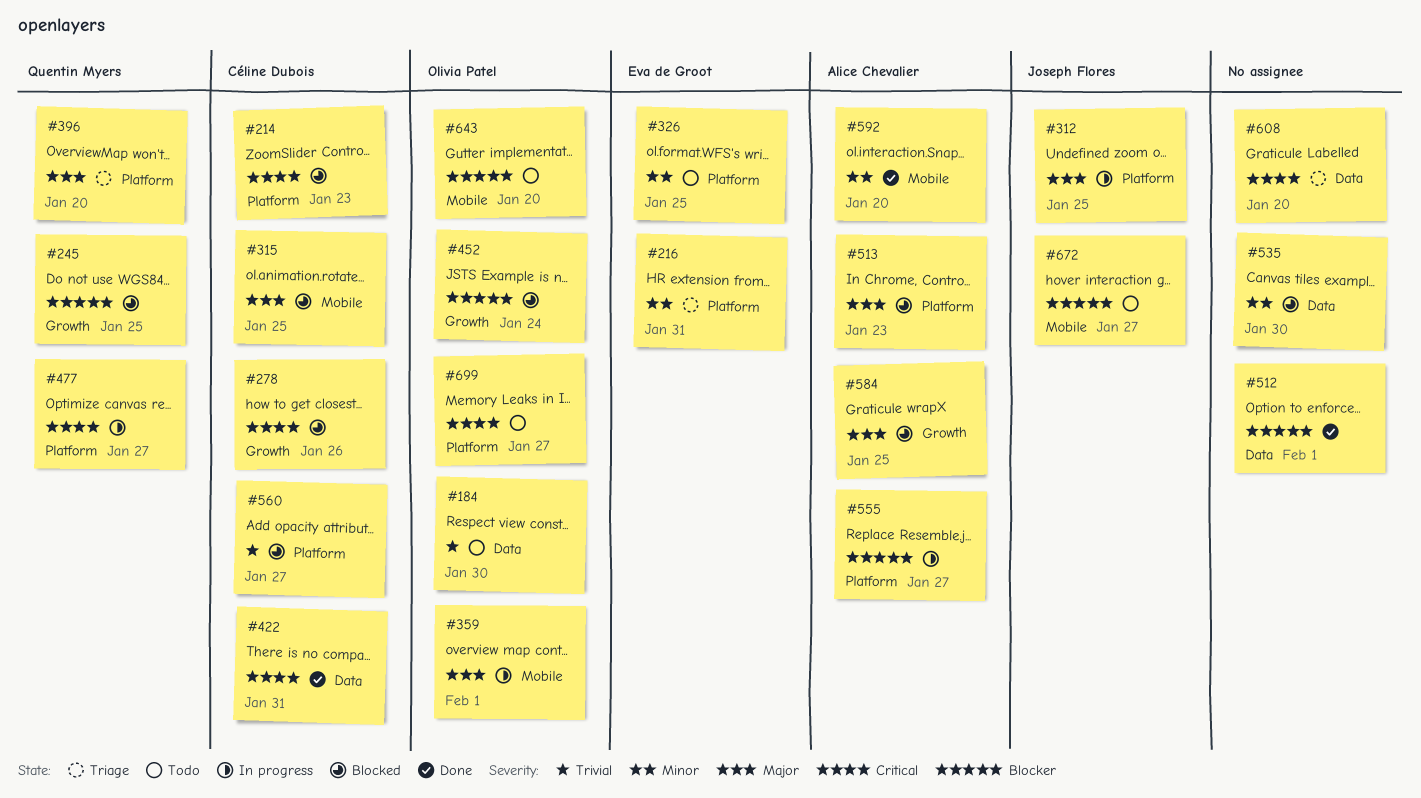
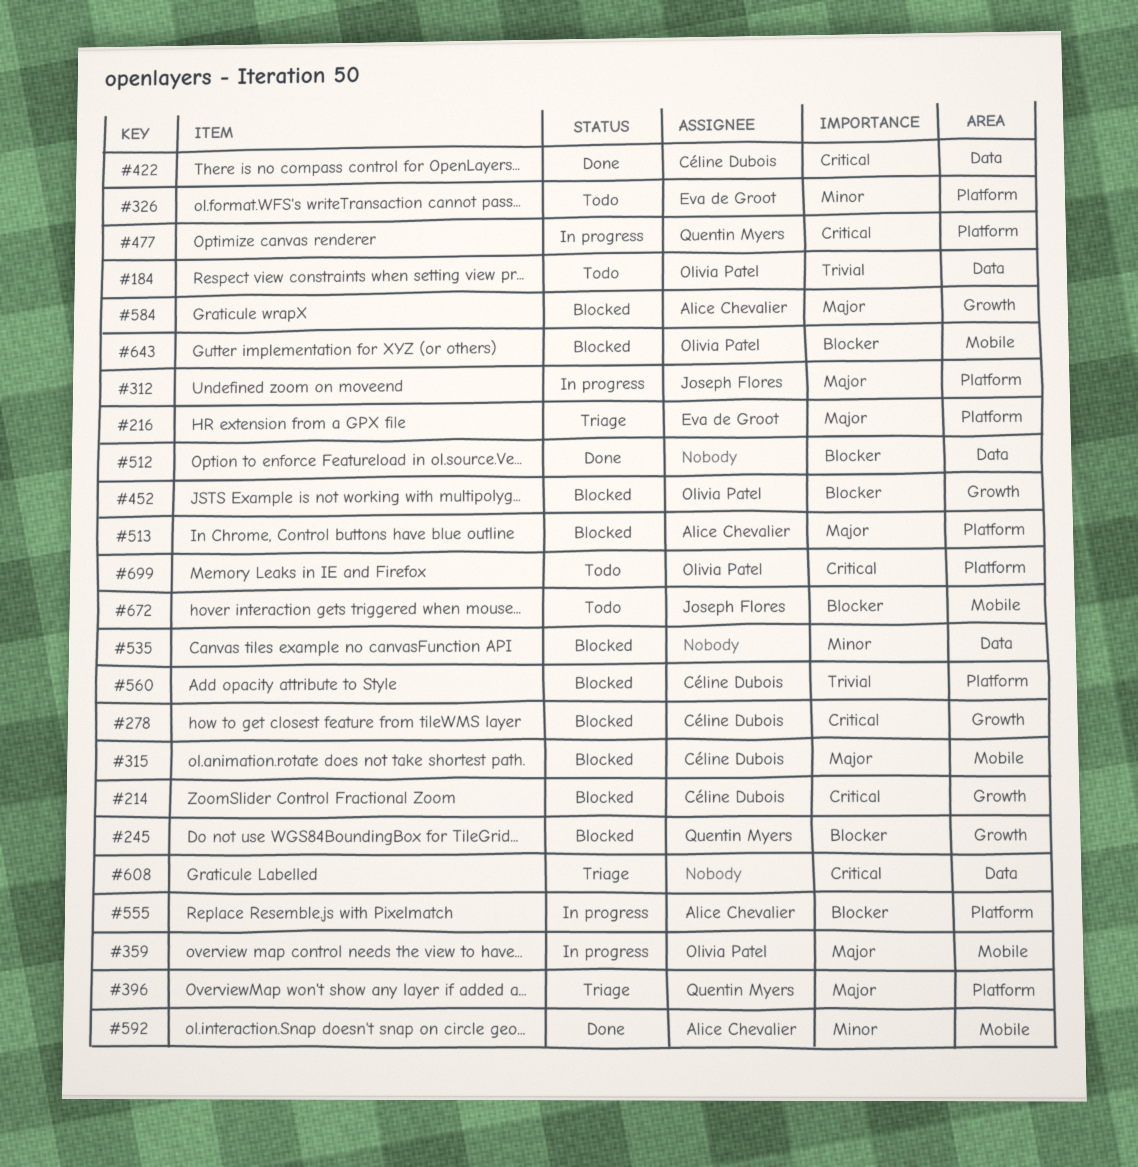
#214, label: Platform -> Growth
#216, priority: Minor -> Major
#643, status: Todo -> Blocked

